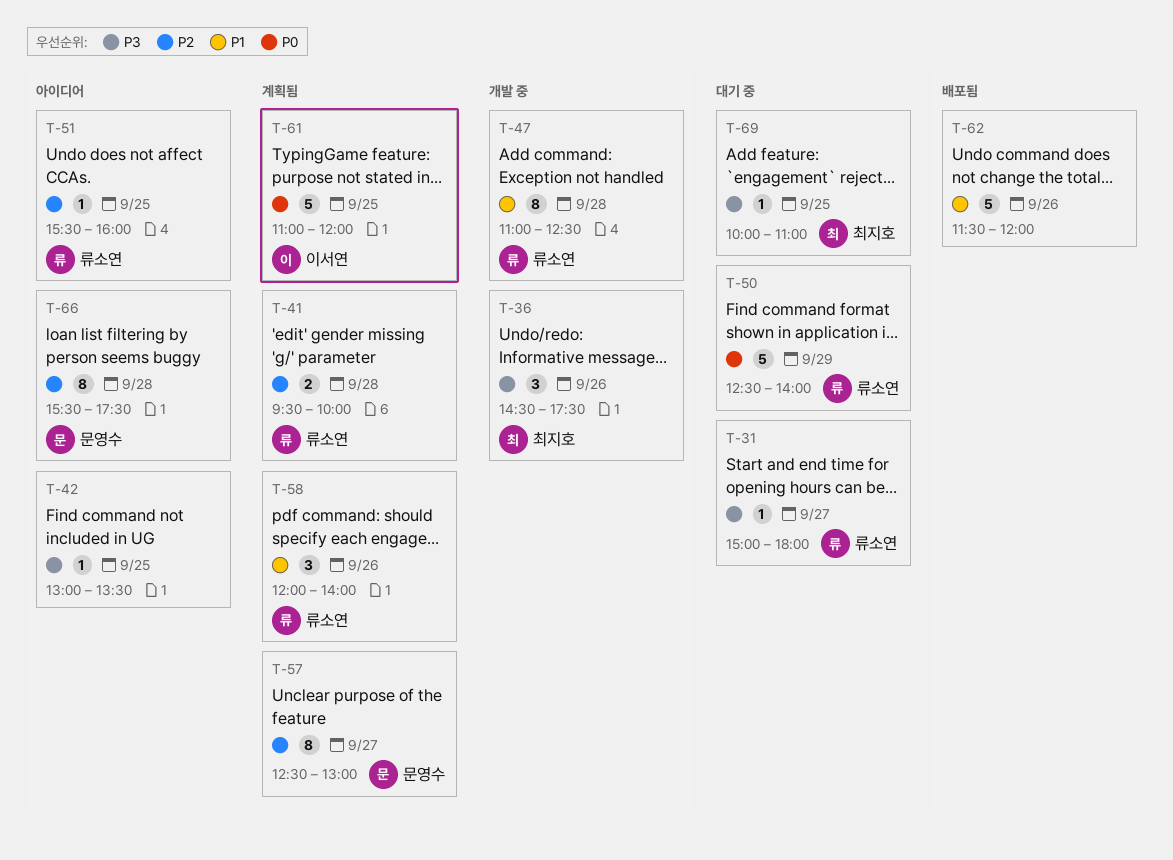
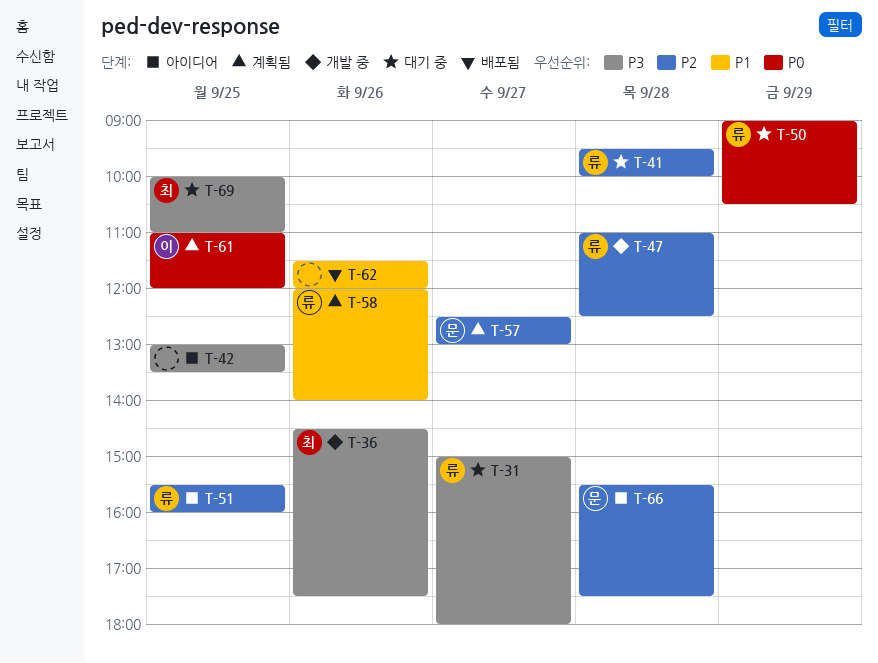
T-41, status: 계획됨 -> 대기 중
T-47, priority: P1 -> P2
T-50, begins: 12:30 -> 09:00
T-50, ends: 14:00 -> 10:30

